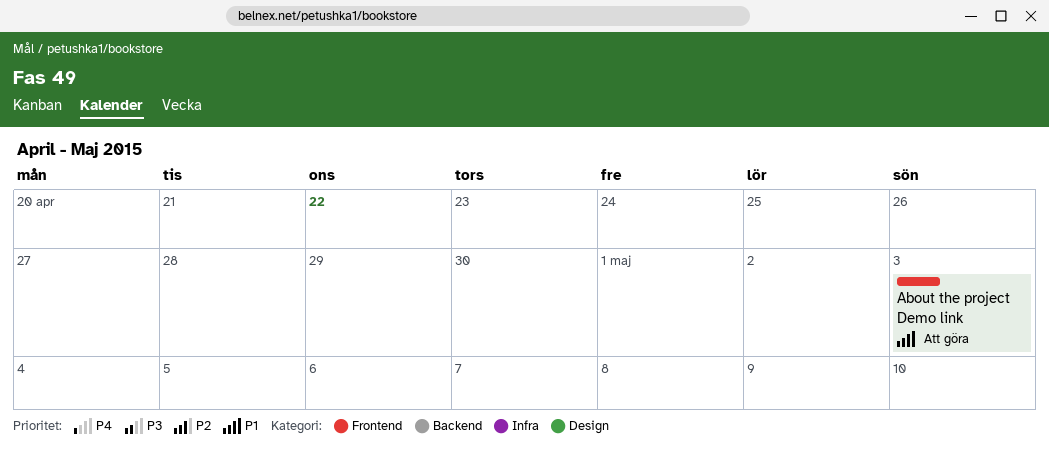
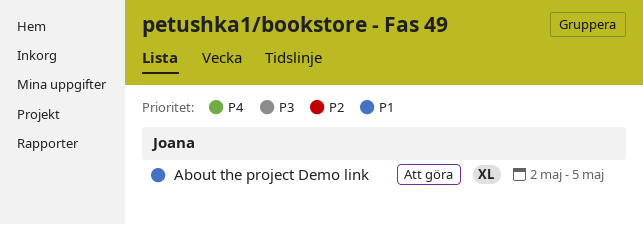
About the project Demo link, due: May 3 -> May 5

